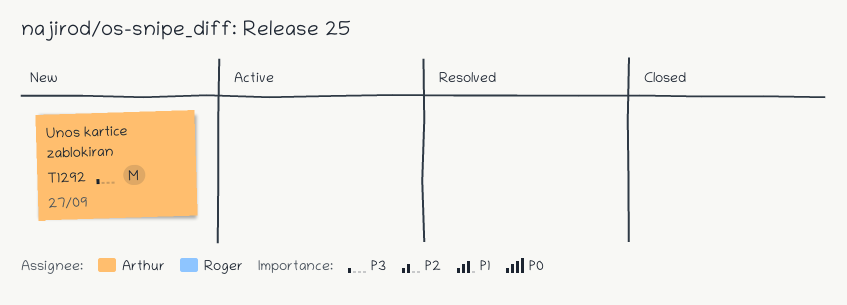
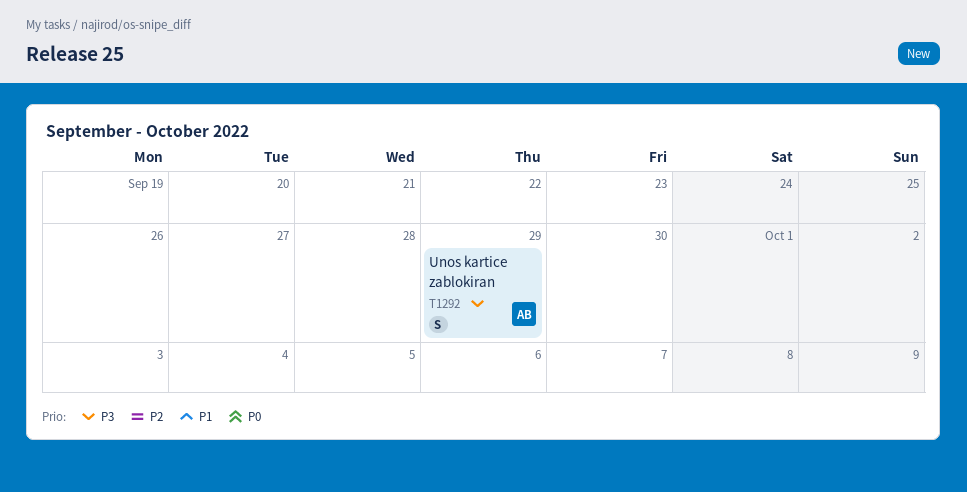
T1292, estimate: M -> S
T1292, due: Sep 27 -> Sep 29

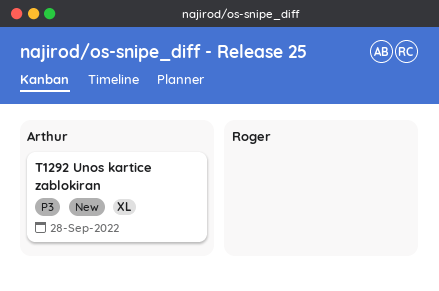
T1292, estimate: S -> XL
T1292, due: Sep 29 -> Sep 28

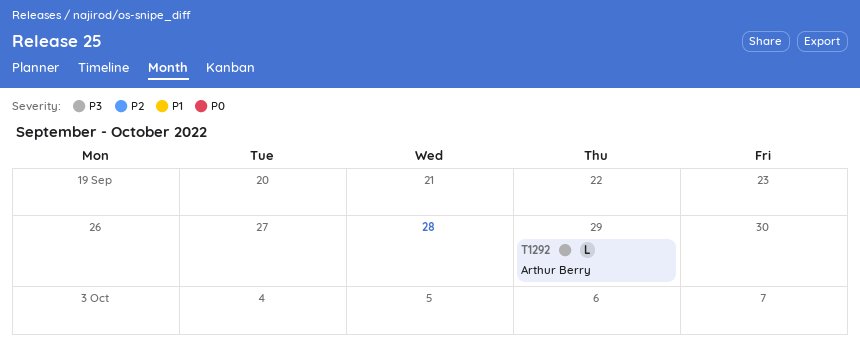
T1292, estimate: XL -> L
T1292, due: Sep 28 -> Sep 29

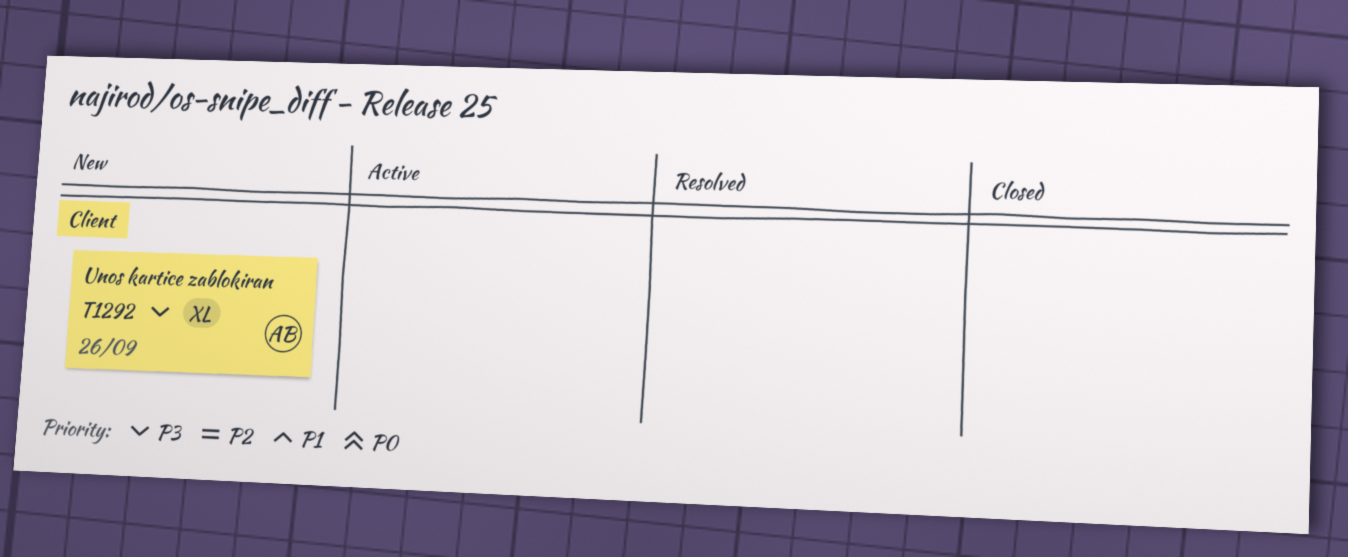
T1292, estimate: L -> XL
T1292, due: Sep 29 -> Sep 26

